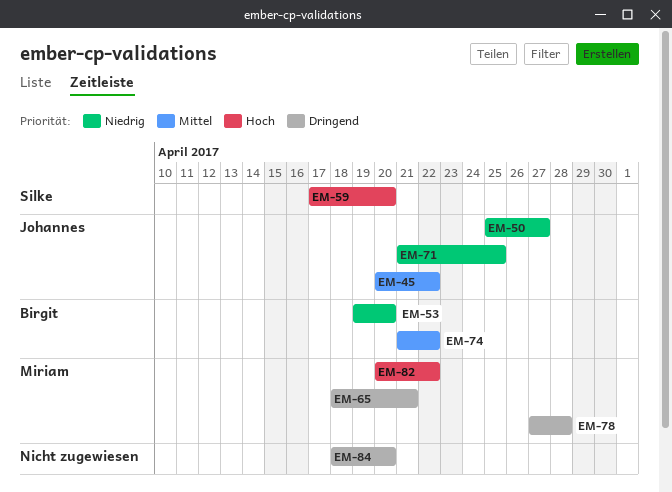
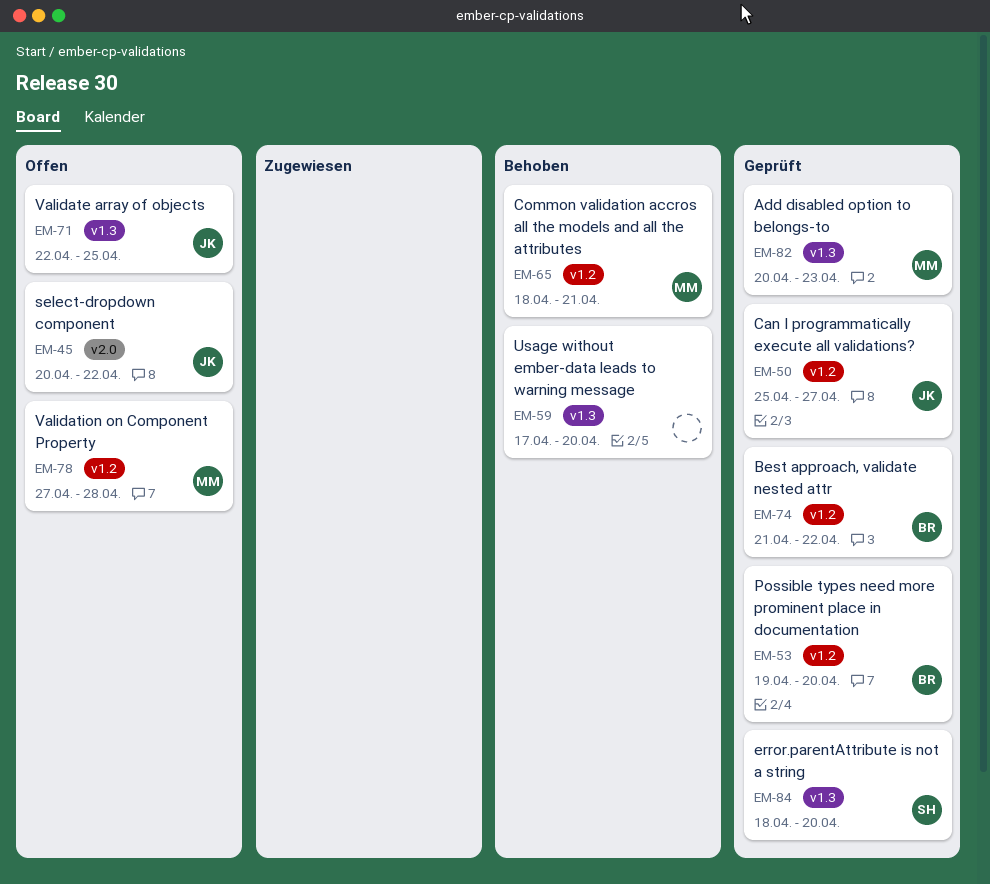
EM-59, owner: Silke -> none
EM-71, start: Apr 21 -> Apr 22
EM-82, due: Apr 22 -> Apr 23
EM-84, owner: none -> Silke

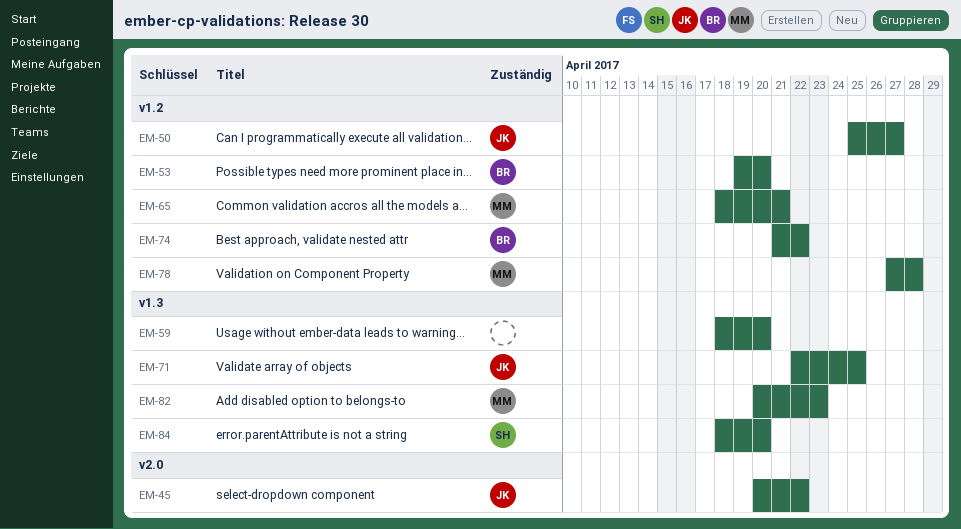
EM-59, start: Apr 17 -> Apr 18

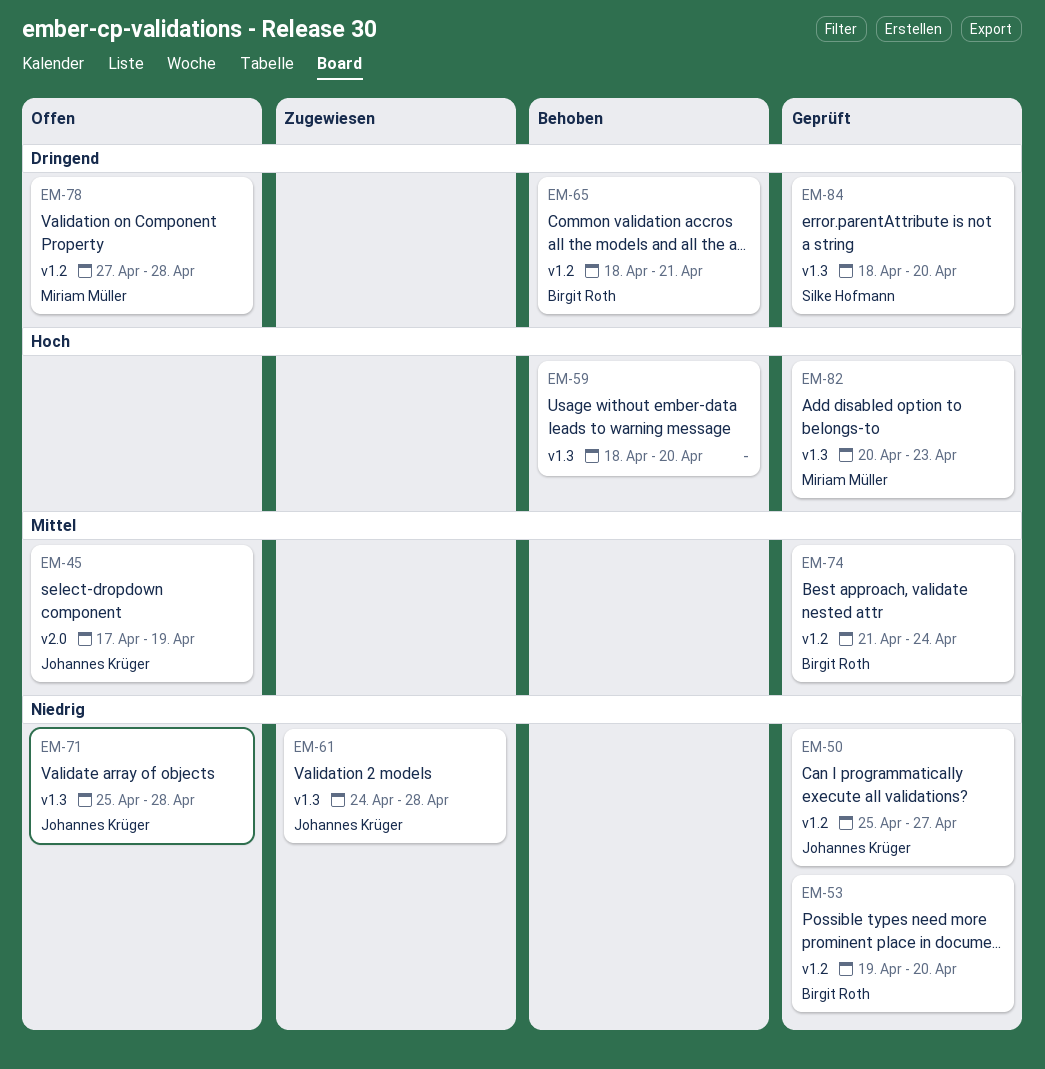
EM-45, start: Apr 20 -> Apr 17
EM-45, due: Apr 22 -> Apr 19
EM-61: none -> present
EM-65, owner: Miriam Müller -> Birgit Roth
EM-71, start: Apr 22 -> Apr 25
EM-71, due: Apr 25 -> Apr 28
EM-74, due: Apr 22 -> Apr 24

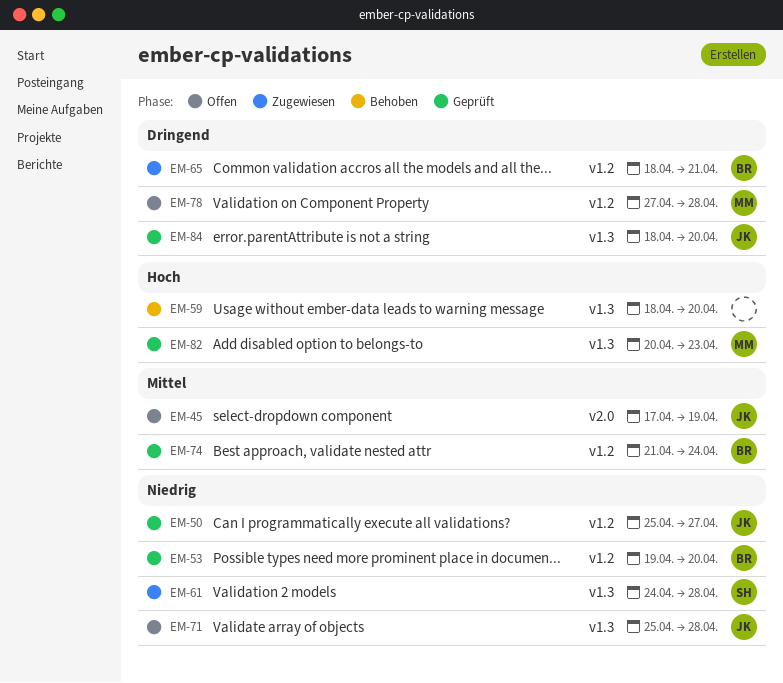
EM-61, owner: Johannes Krüger -> Silke Hofmann
EM-65, status: Behoben -> Zugewiesen
EM-84, owner: Silke Hofmann -> Johannes Krüger

